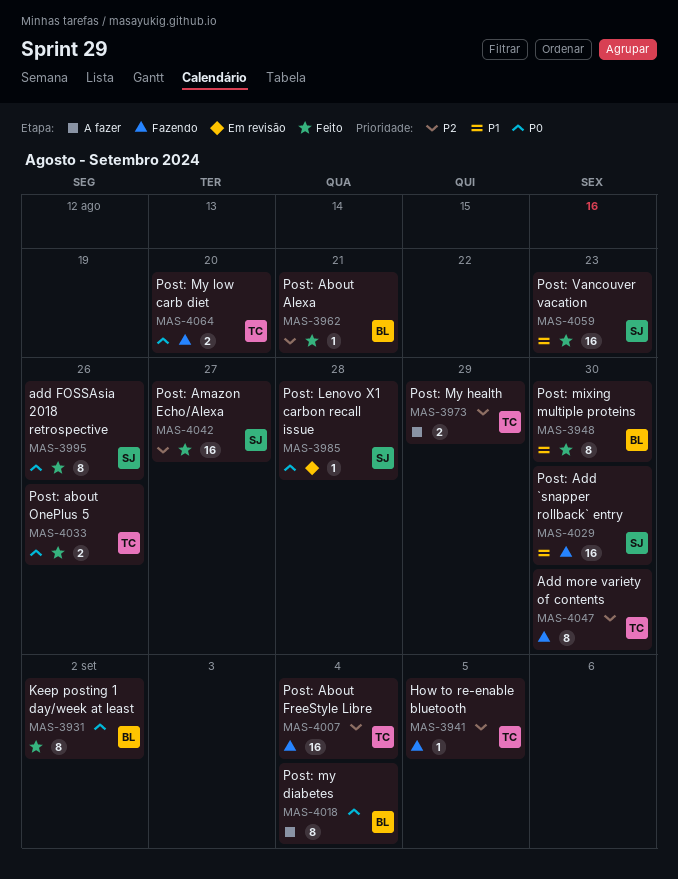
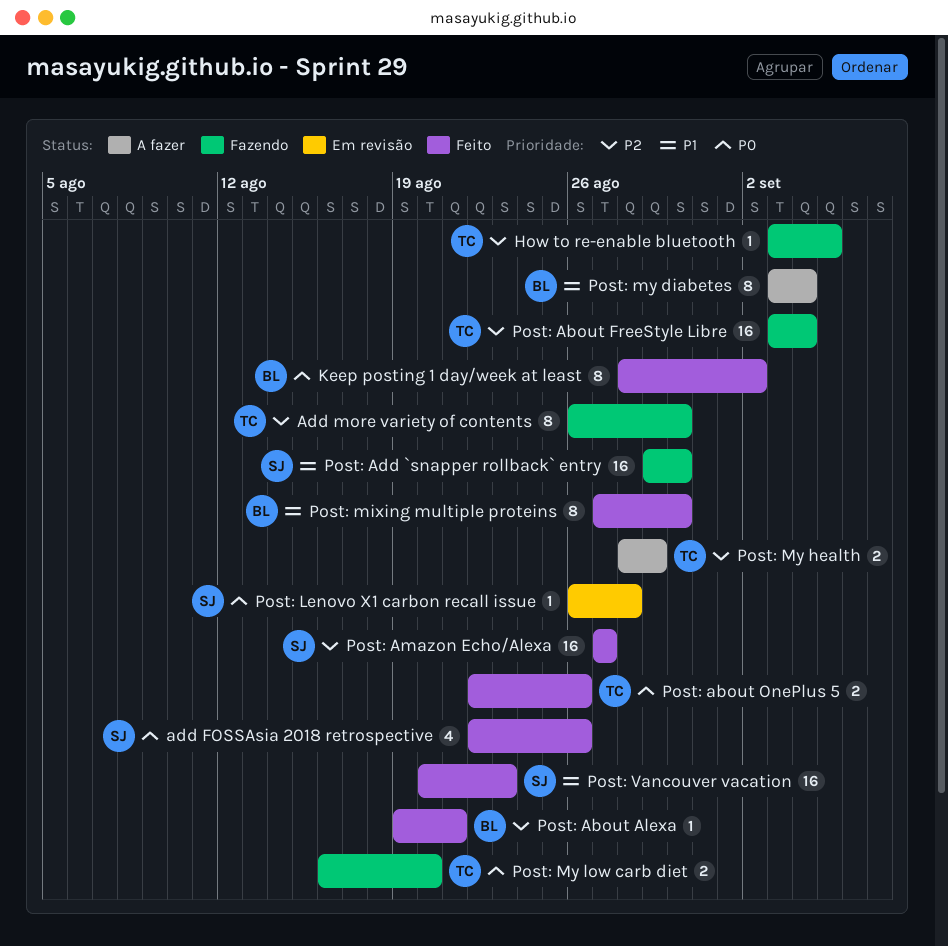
add FOSSAsia 2018 retrospective, estimate: 8 -> 4
Post: my diabetes, priority: P0 -> P1

